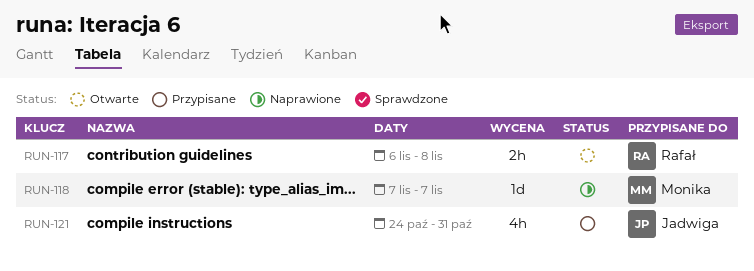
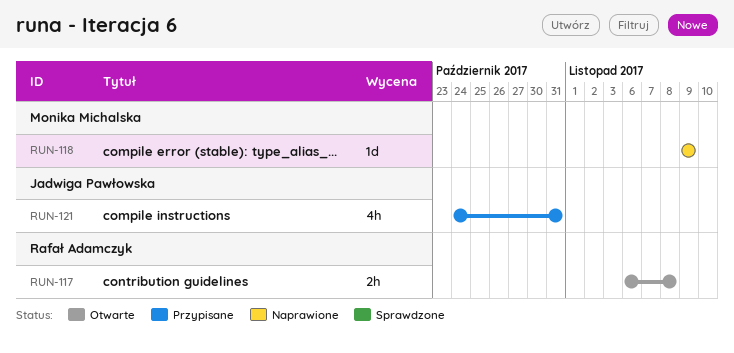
RUN-118, start: Nov 7 -> Nov 9
RUN-118, due: Nov 7 -> Nov 9

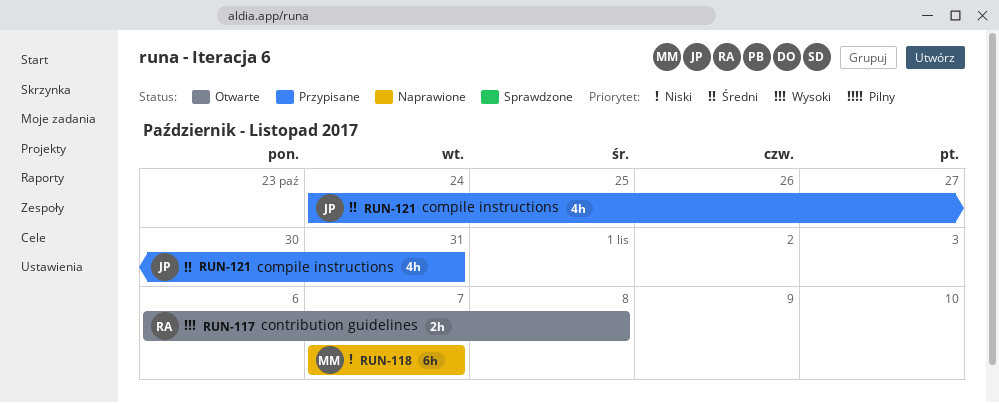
RUN-118, estimate: 1d -> 6h
RUN-118, start: Nov 9 -> Nov 7
RUN-118, due: Nov 9 -> Nov 7

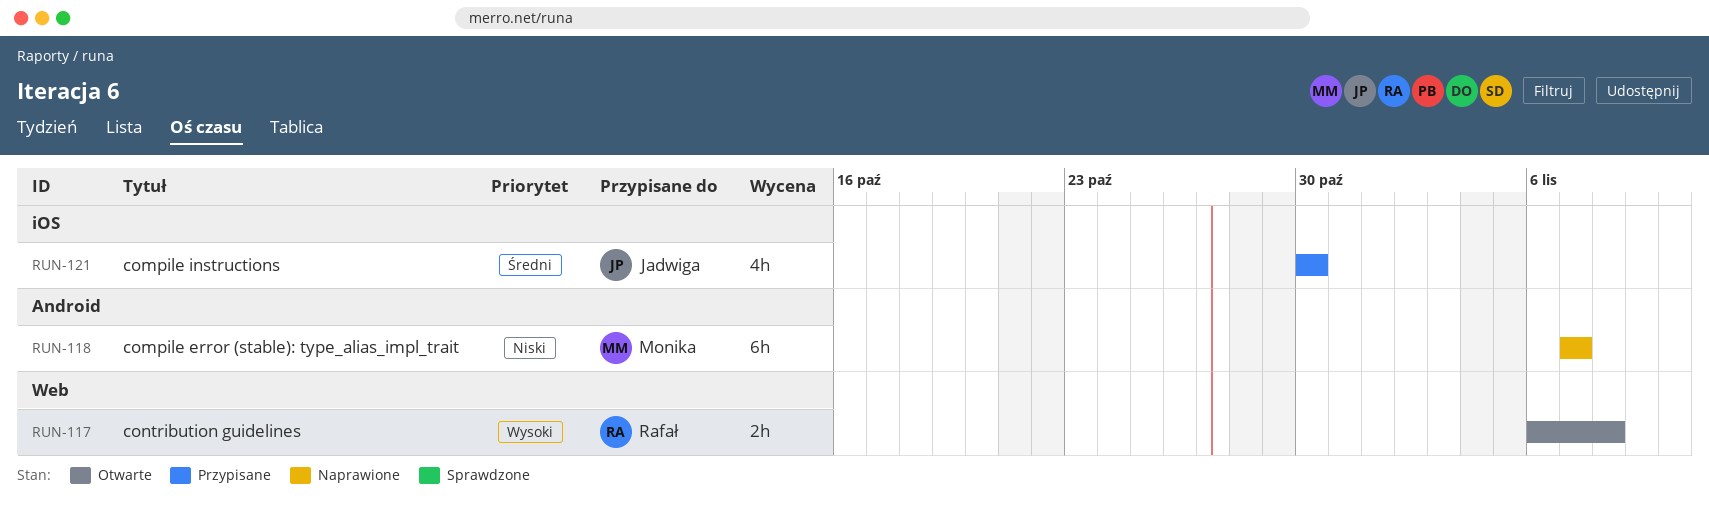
RUN-121, start: Oct 24 -> Oct 30
RUN-121, due: Oct 31 -> Oct 30

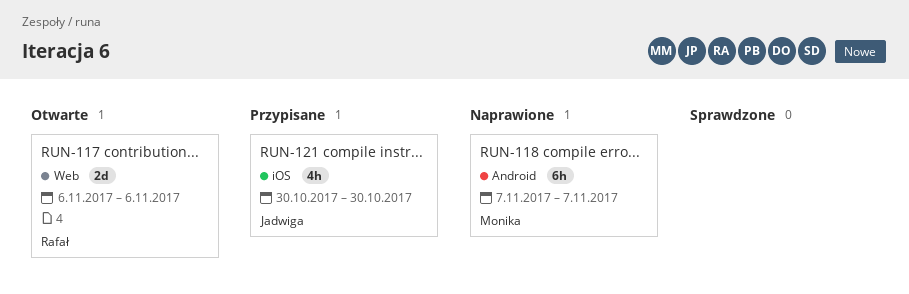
RUN-117, estimate: 2h -> 2d
RUN-117, due: Nov 8 -> Nov 6

